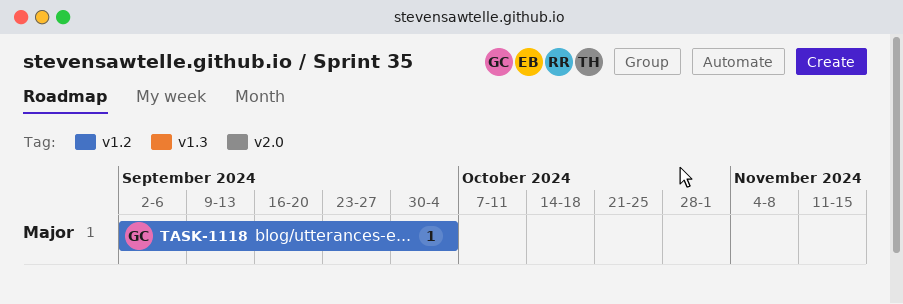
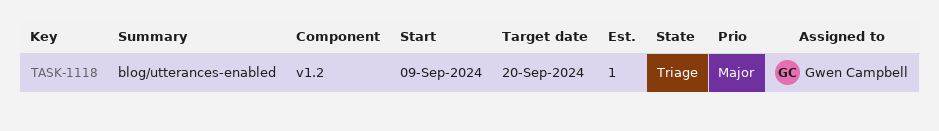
TASK-1118, start: Sep 2 -> Sep 9
TASK-1118, due: Oct 4 -> Sep 20

